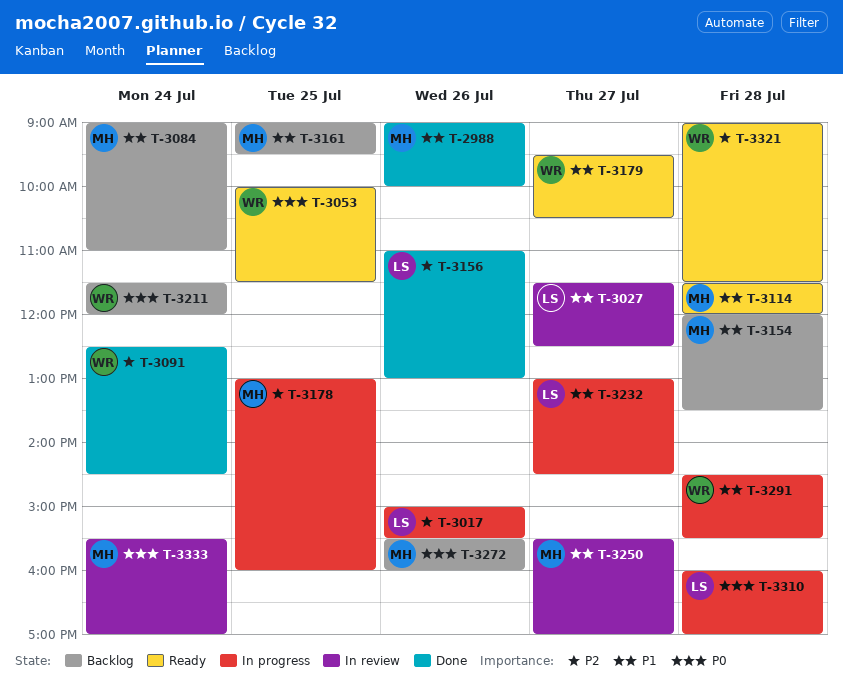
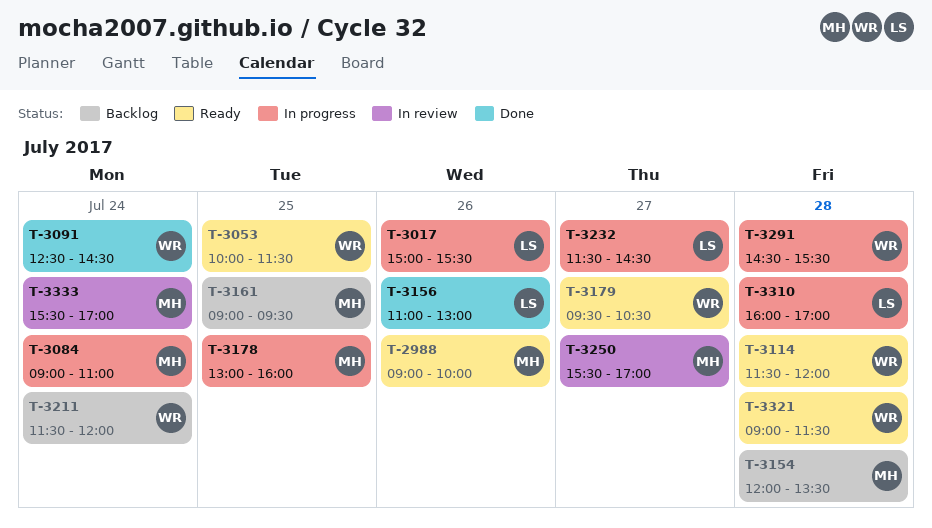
T-2988, status: Done -> Ready
T-3027: present -> none
T-3084, status: Backlog -> In progress
T-3114, owner: MH -> WR
T-3232, begins: 13:00 -> 11:30
T-3272: present -> none

